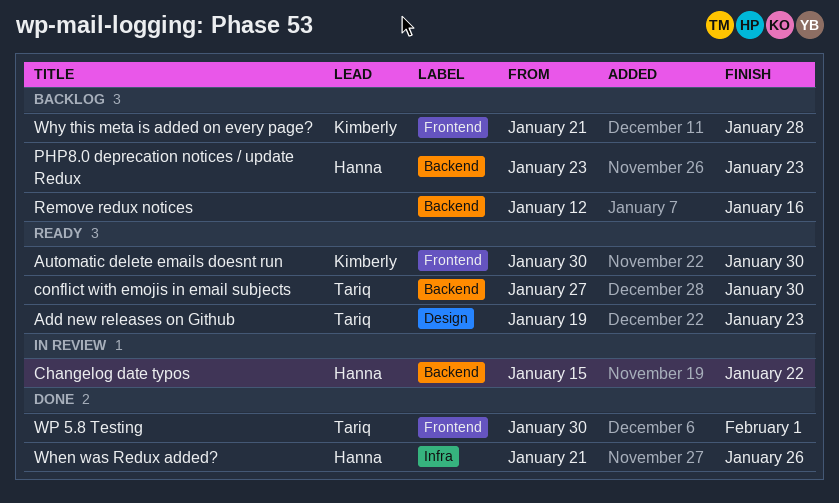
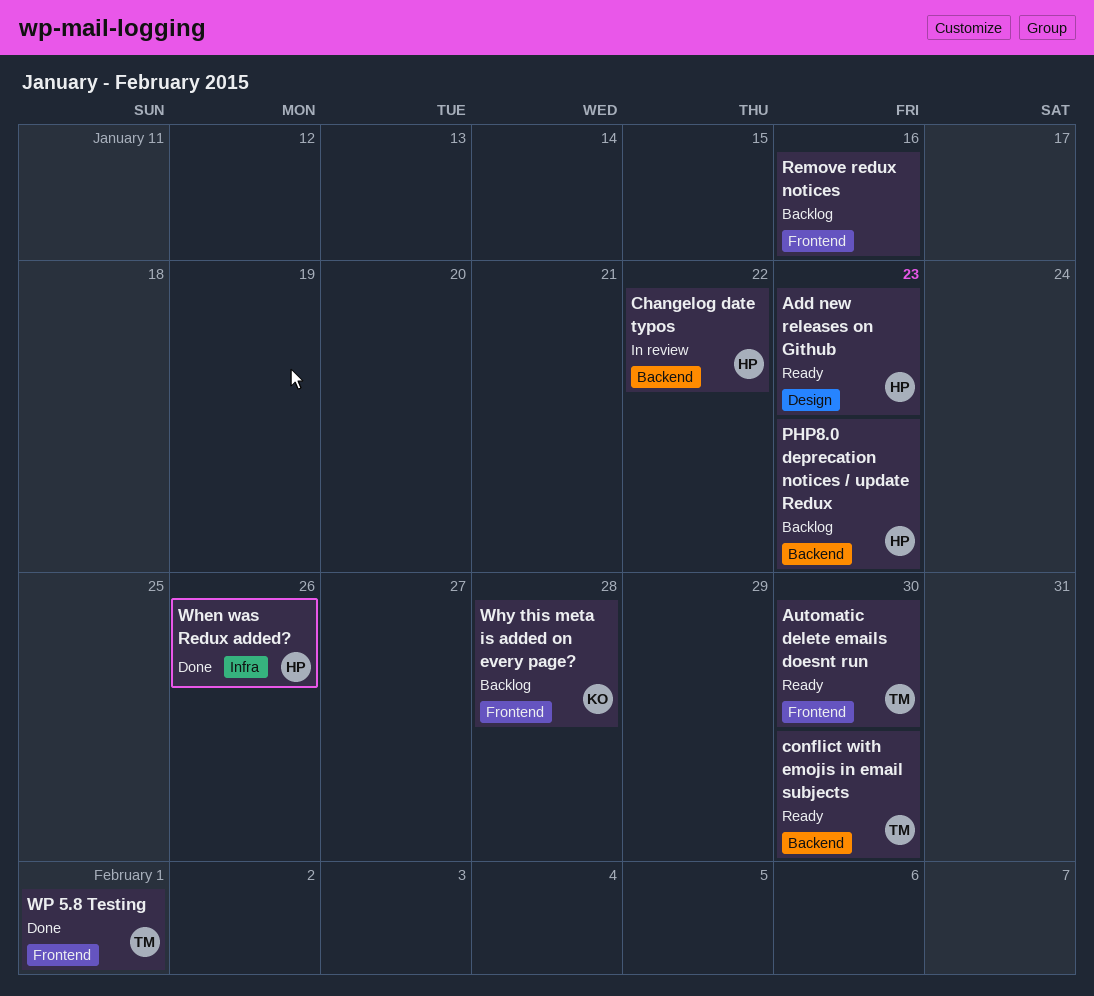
Add new releases on Github, owner: Tariq -> Hanna
Automatic delete emails doesnt run, owner: Kimberly -> Tariq
Remove redux notices, label: Backend -> Frontend

